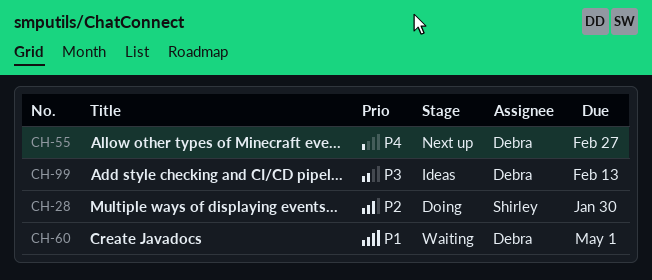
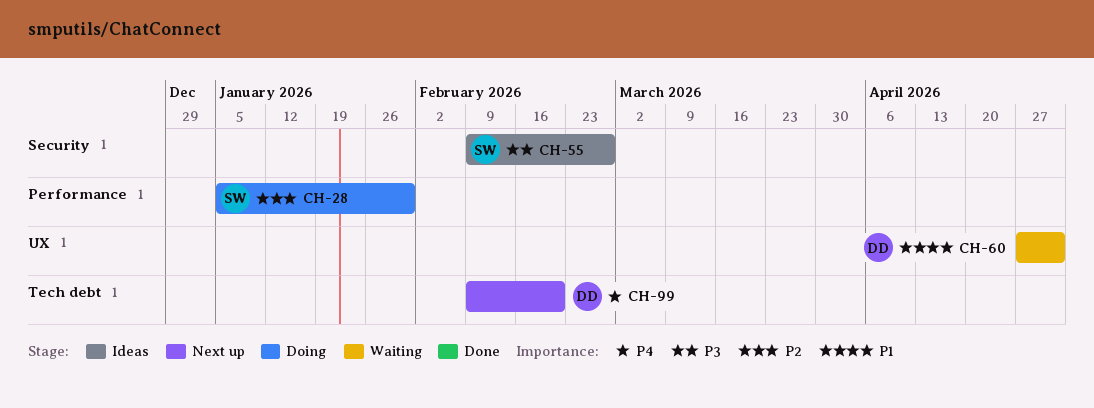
CH-55, status: Next up -> Ideas
CH-55, owner: Debra -> Shirley
CH-55, priority: P4 -> P3
CH-99, status: Ideas -> Next up
CH-99, priority: P3 -> P4
CH-99, due: Feb 13 -> Feb 20

